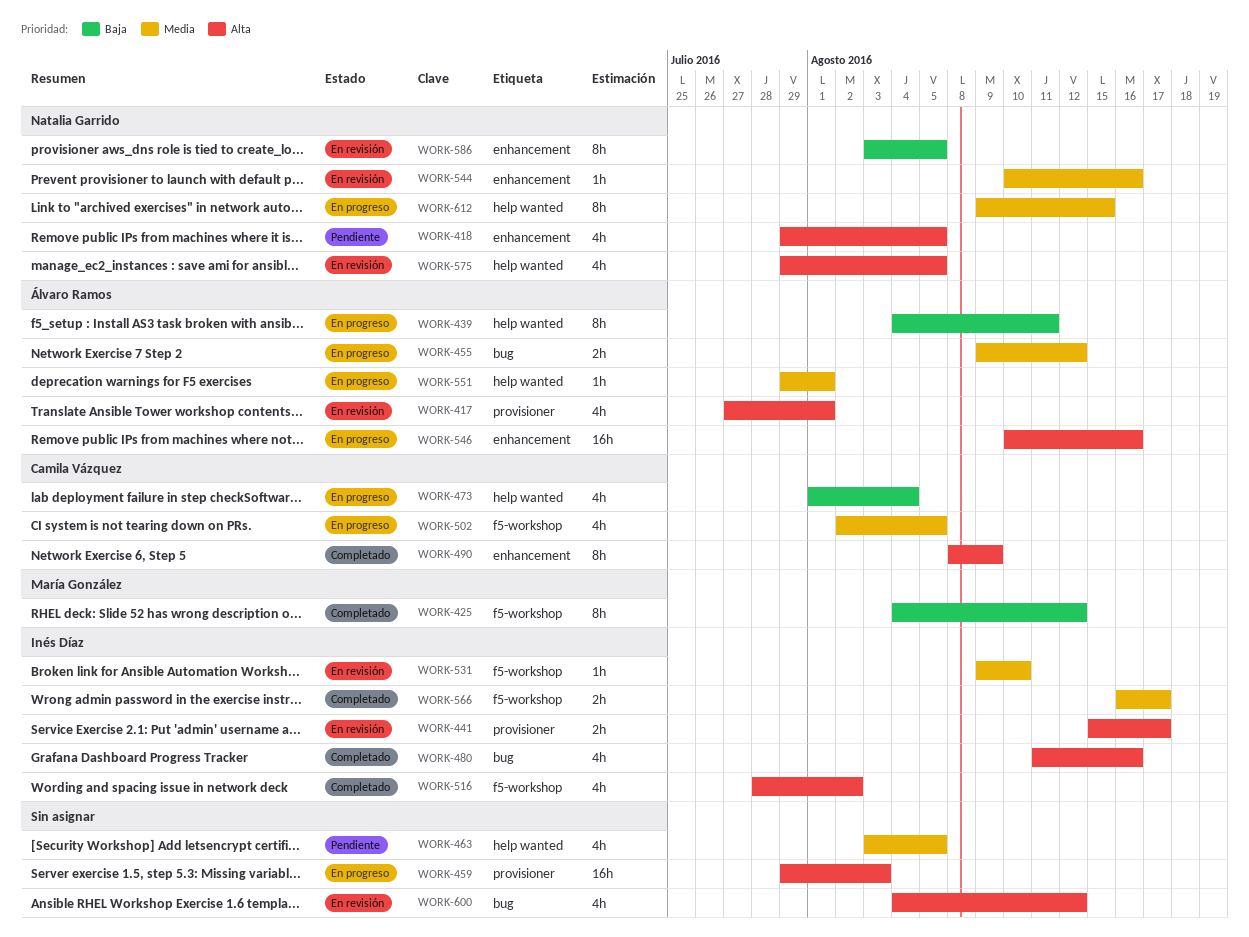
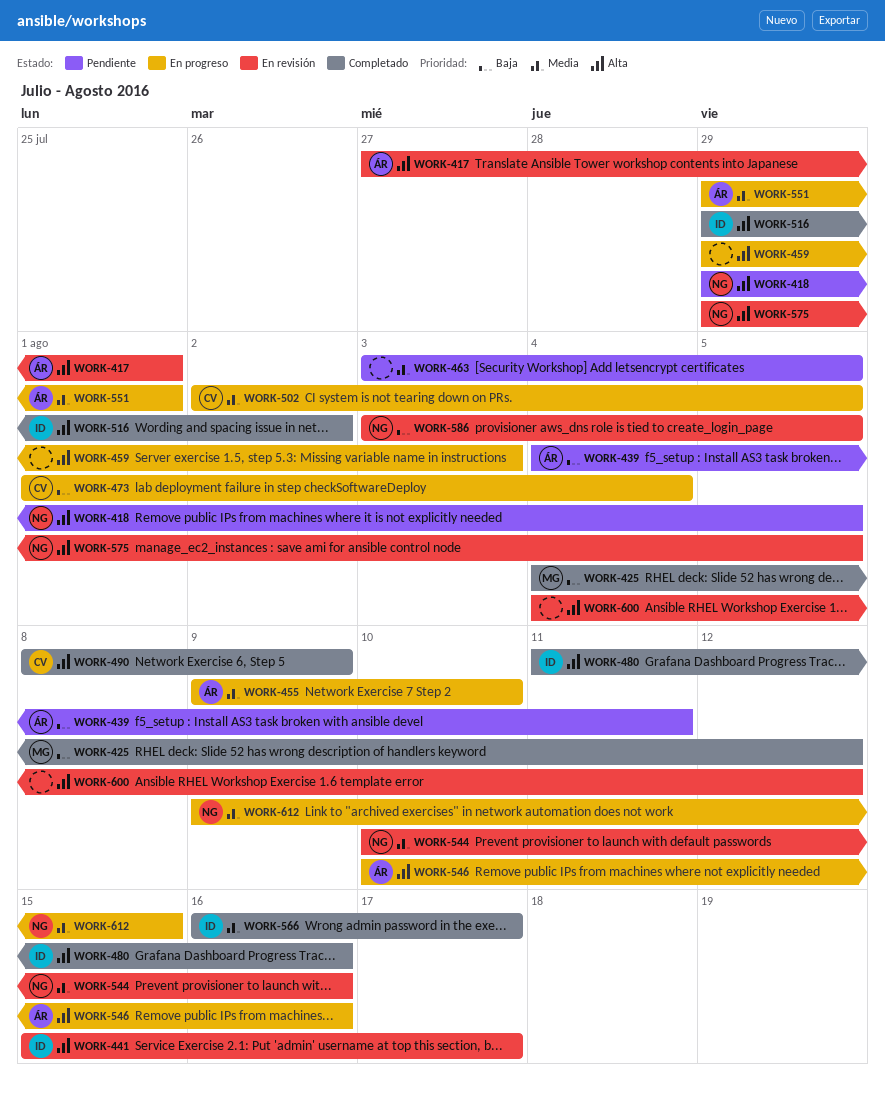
WORK-439, status: En progreso -> Pendiente
WORK-455, due: Aug 12 -> Aug 10
WORK-516, start: Jul 28 -> Jul 29
WORK-531: present -> none

